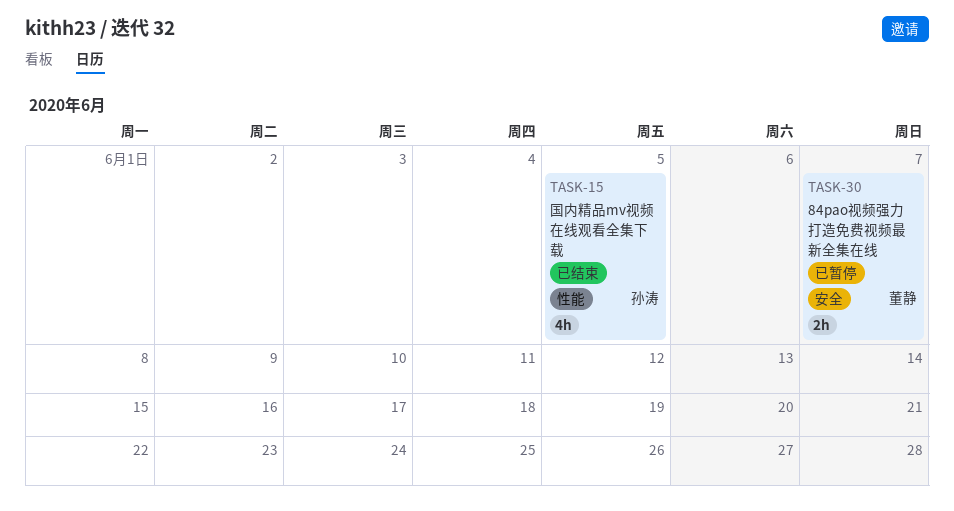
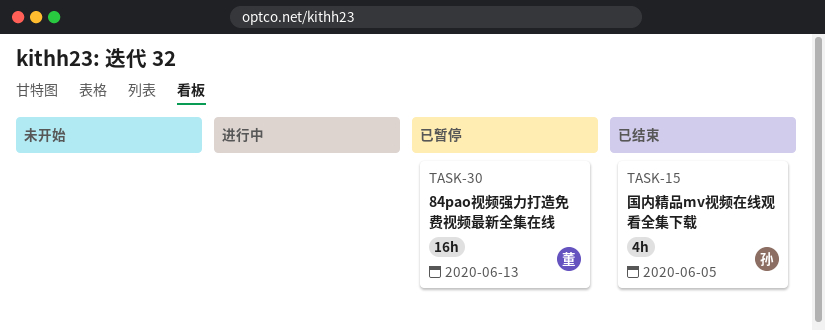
TASK-30, estimate: 2h -> 16h
TASK-30, due: Jun 7 -> Jun 13

